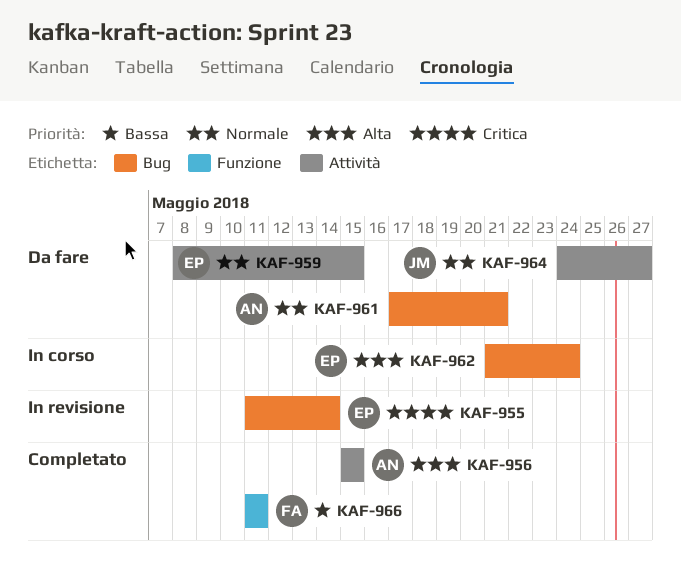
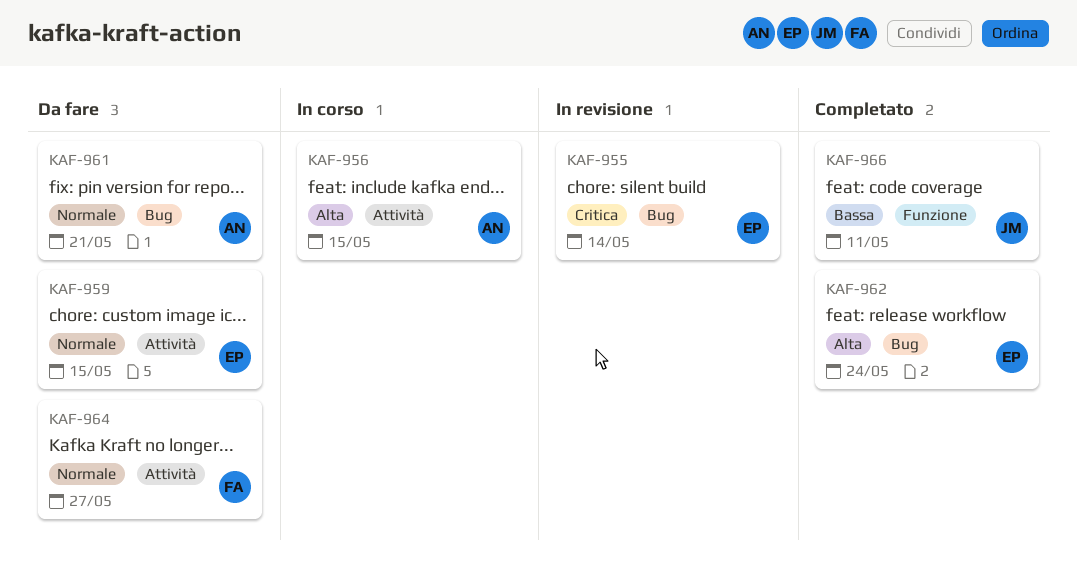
KAF-956, status: Completato -> In corso
KAF-962, status: In corso -> Completato
KAF-964, owner: JM -> FA
KAF-966, owner: FA -> JM

